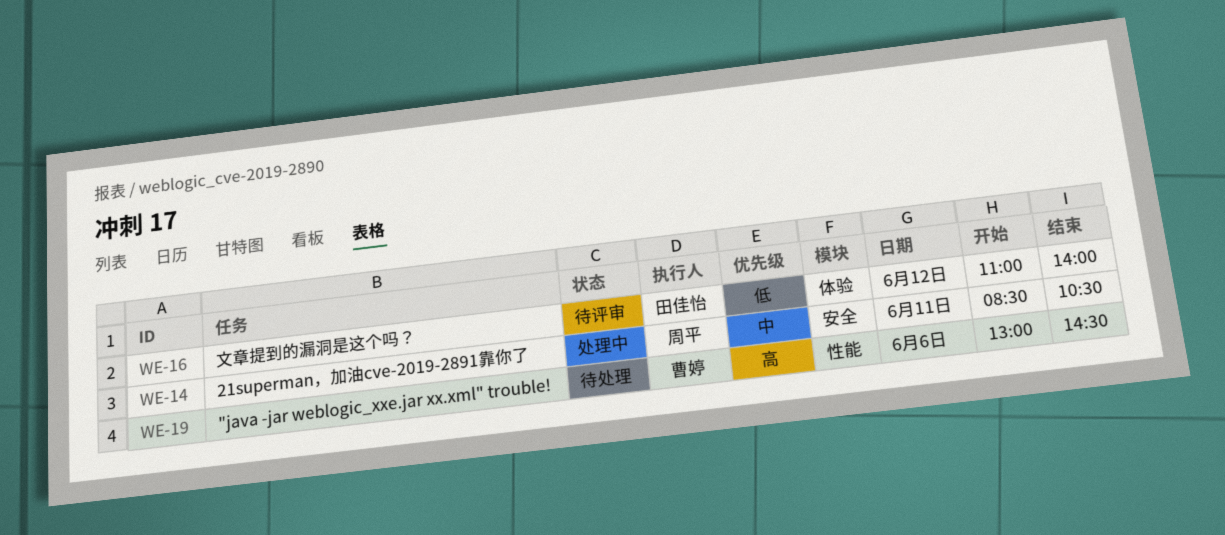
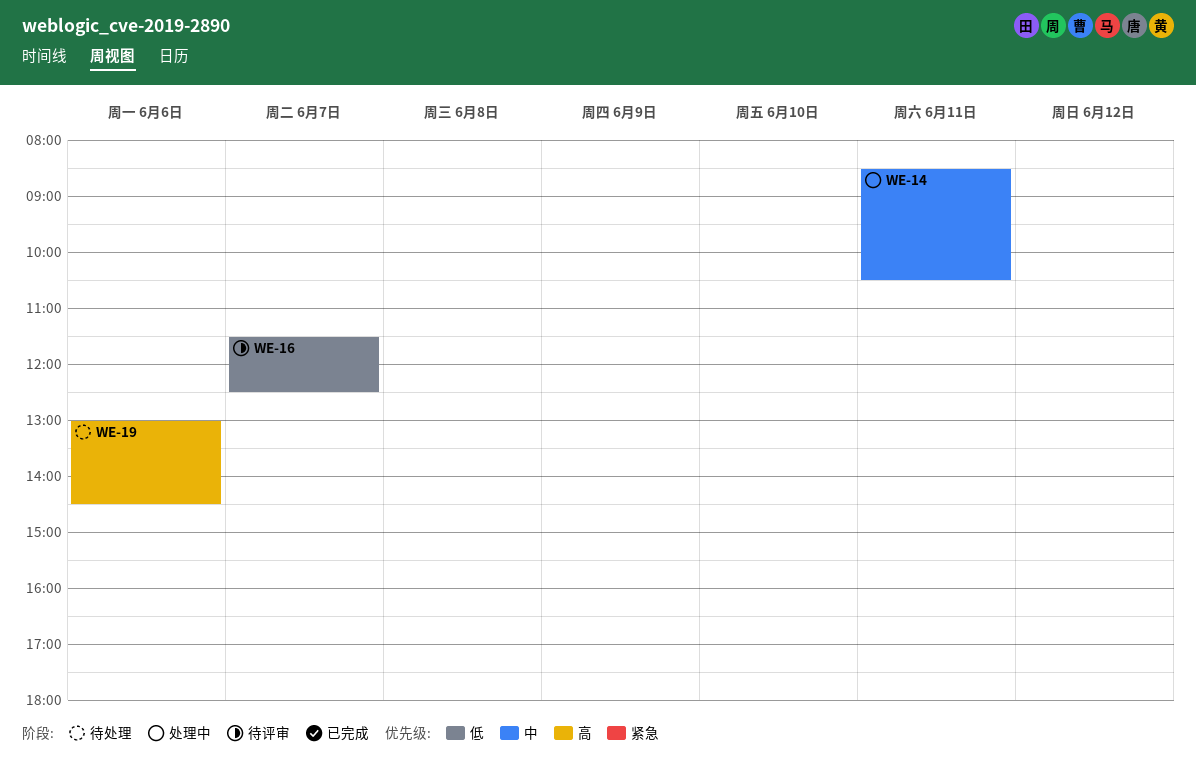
WE-16, day: Jun 12 -> Jun 7
WE-16, begins: 11:00 -> 11:30
WE-16, ends: 14:00 -> 12:30

